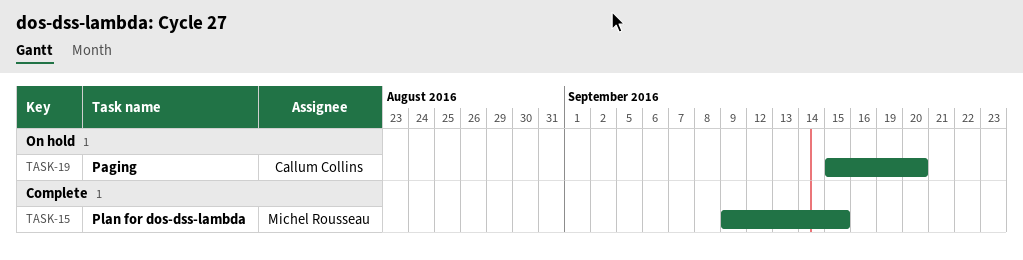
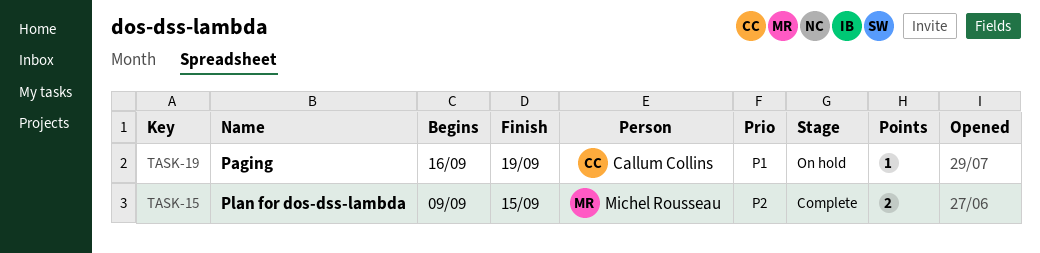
TASK-19, start: Sep 15 -> Sep 16
TASK-19, due: Sep 20 -> Sep 19

